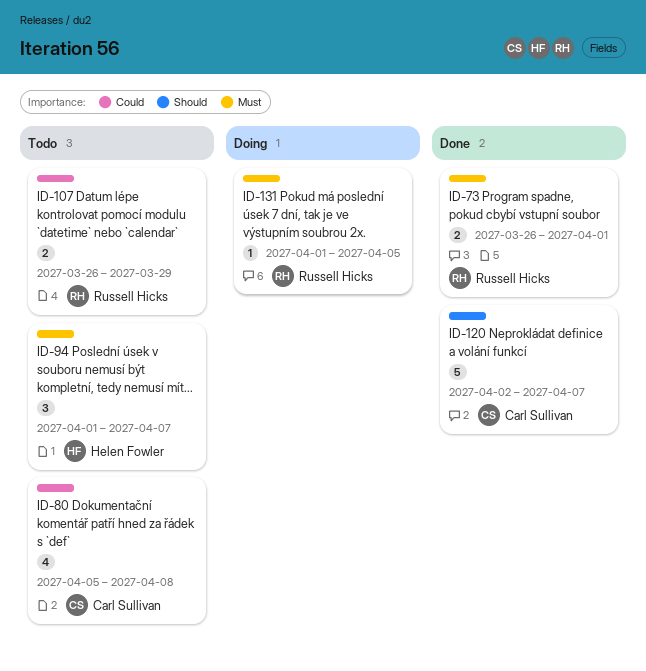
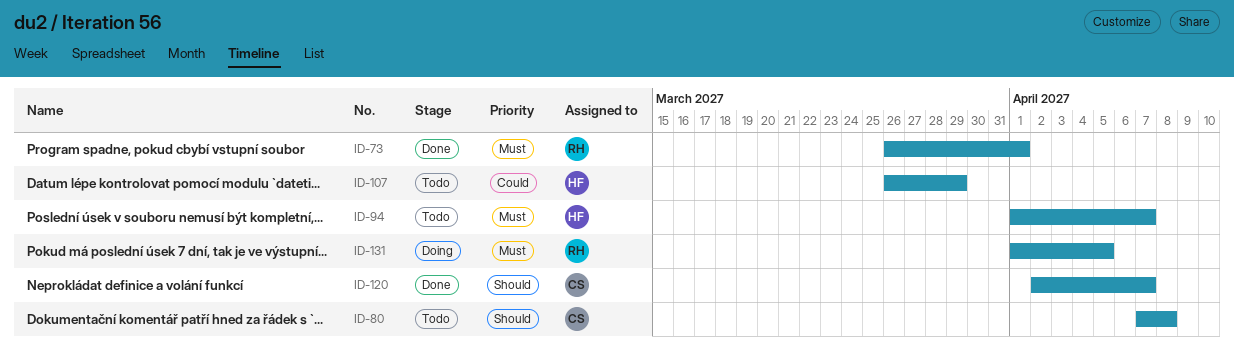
ID-80, priority: Could -> Should
ID-80, start: Apr 5 -> Apr 7
ID-107, owner: Russell Hicks -> Helen Fowler

